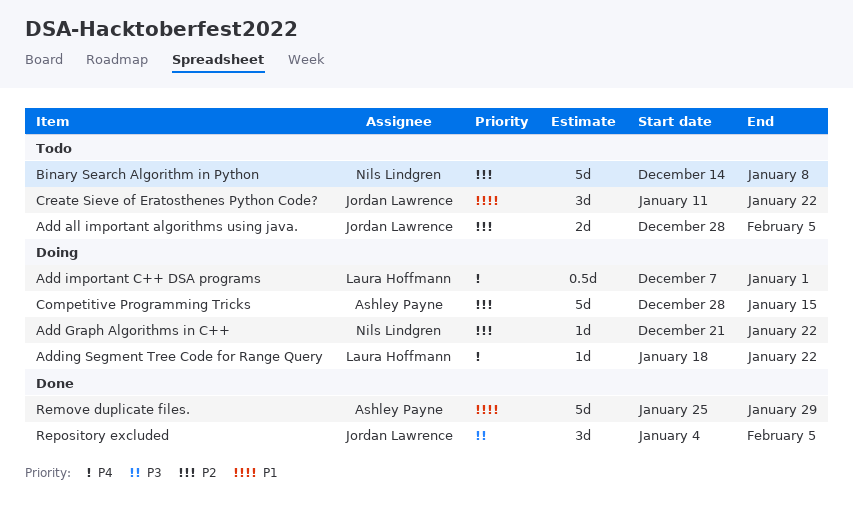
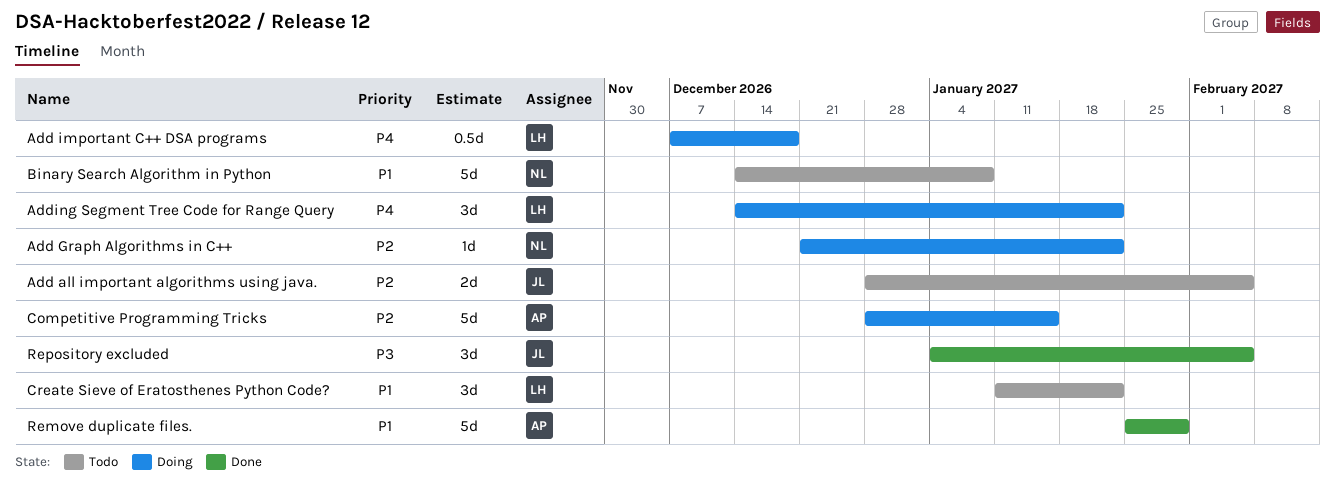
Add important C++ DSA programs, due: Jan 1 -> Dec 18
Adding Segment Tree Code for Range Query, estimate: 1d -> 3d
Adding Segment Tree Code for Range Query, start: Jan 18 -> Dec 14
Binary Search Algorithm in Python, priority: P2 -> P1
Create Sieve of Eratosthenes Python Code?, owner: Jordan Lawrence -> Laura Hoffmann

